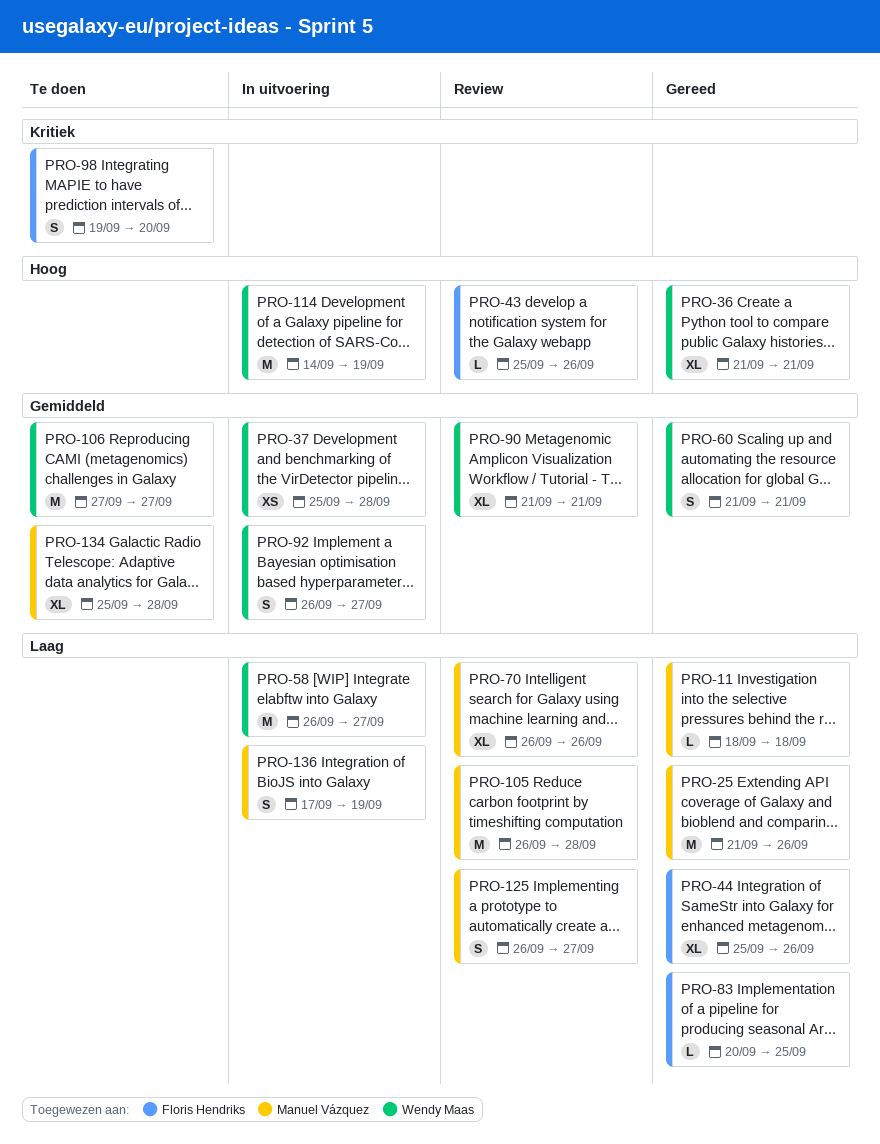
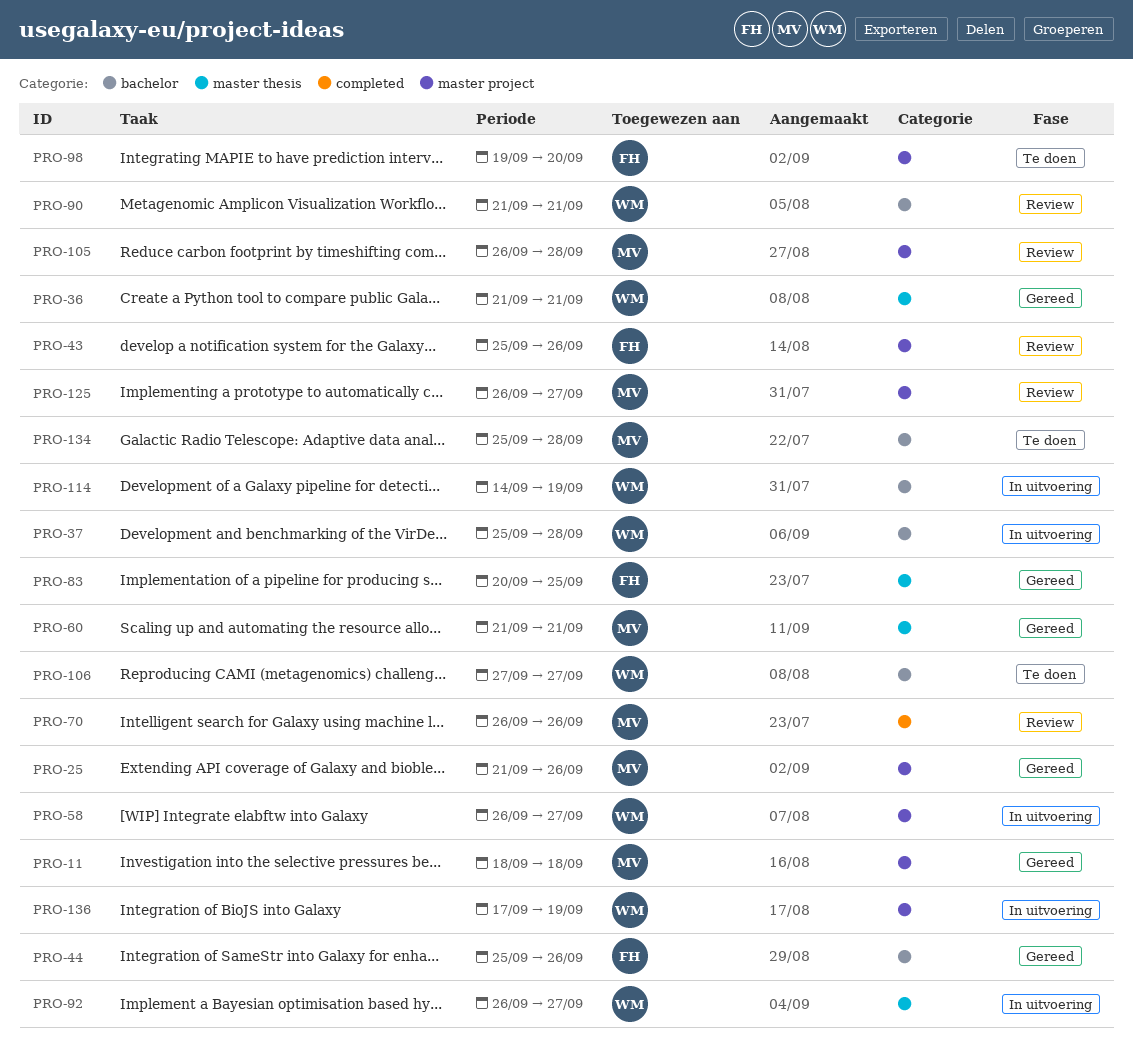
PRO-60, owner: Wendy Maas -> Manuel Vázquez
PRO-136, owner: Manuel Vázquez -> Wendy Maas

